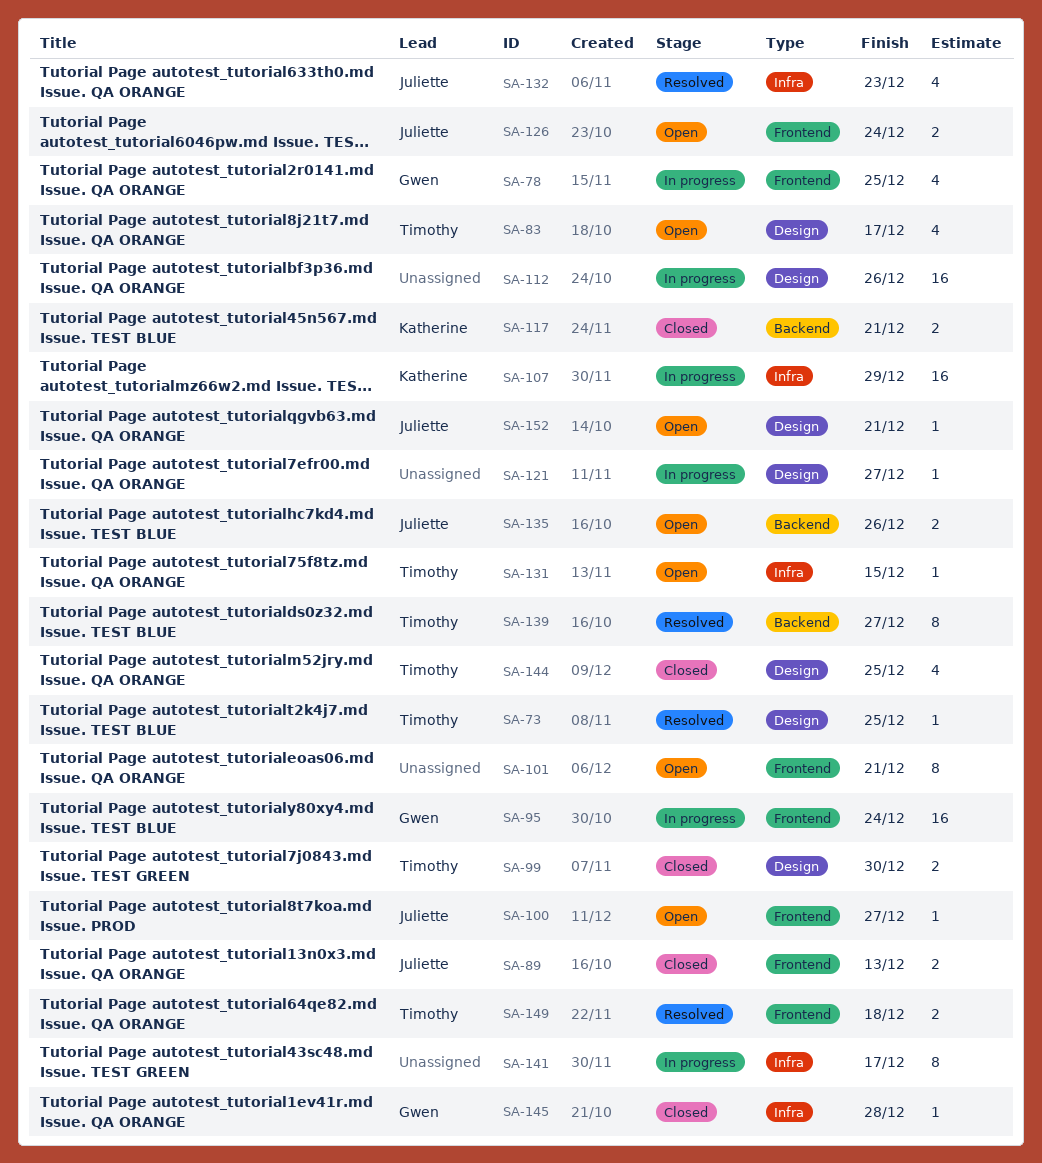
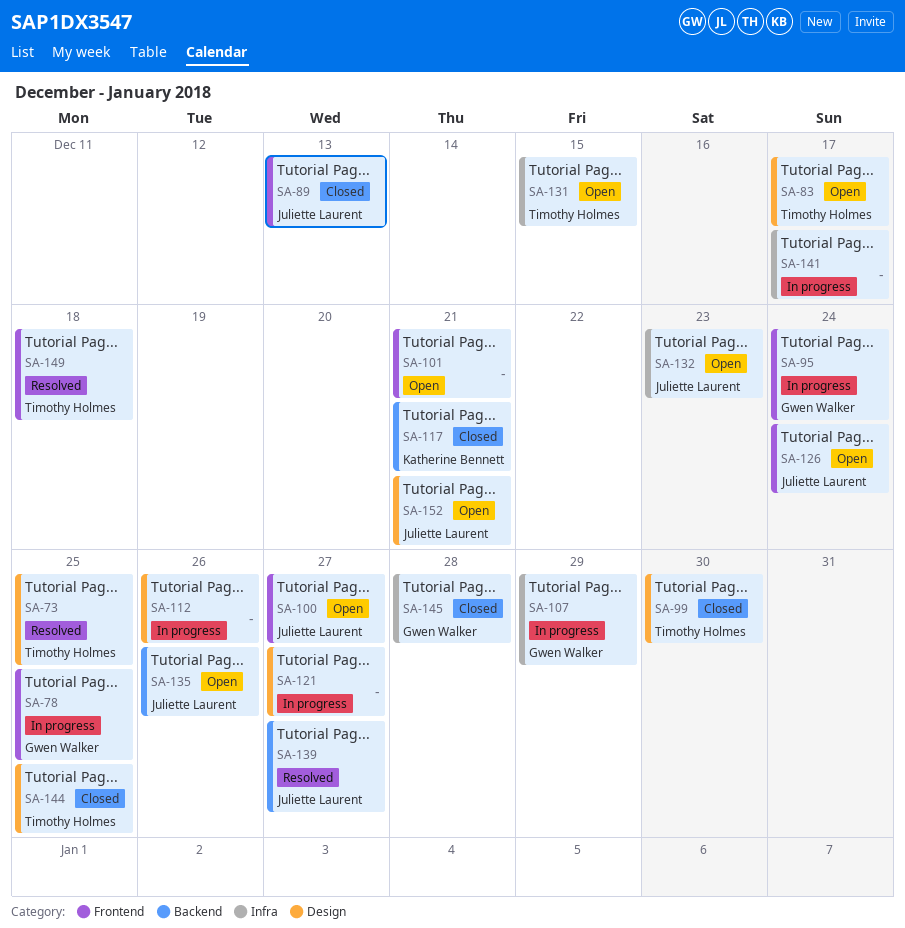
SA-107, owner: Katherine Bennett -> Gwen Walker
SA-132, status: Resolved -> Open
SA-139, owner: Timothy Holmes -> Juliette Laurent

